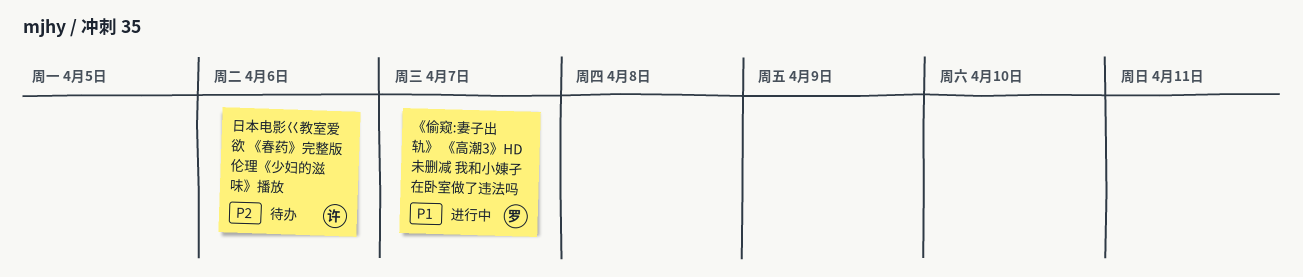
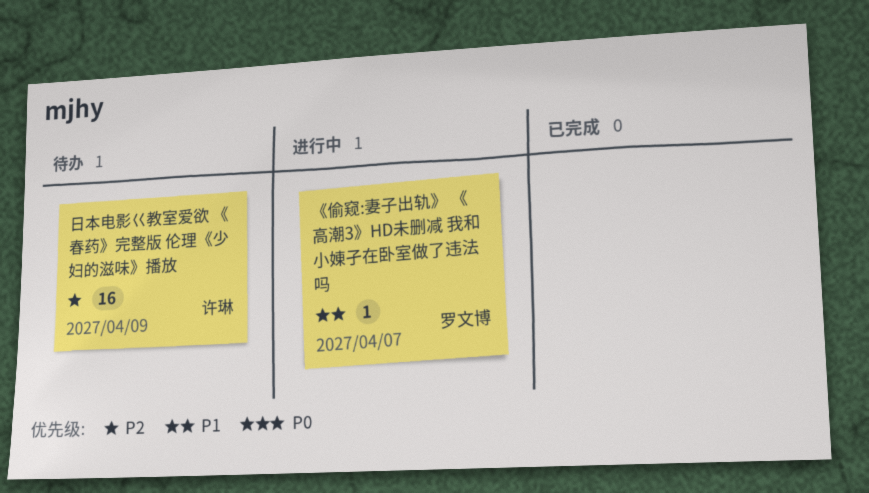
日本电影巜教室爱欲 《春药》完整版 伦理《少妇的滋味》播放, due: Apr 6 -> Apr 9

